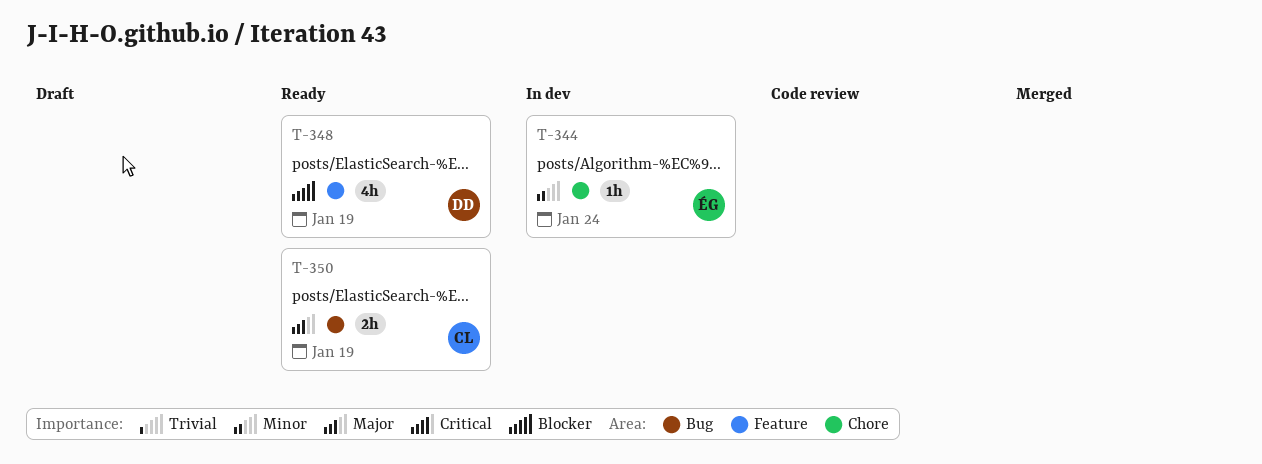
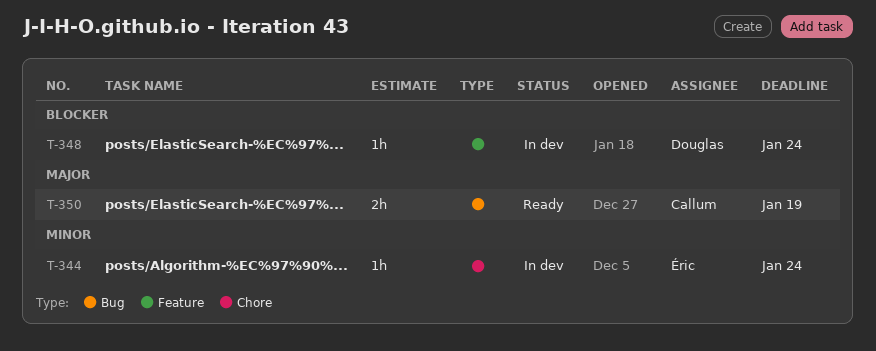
T-348, status: Ready -> In dev
T-348, estimate: 4h -> 1h
T-348, due: Jan 19 -> Jan 24

